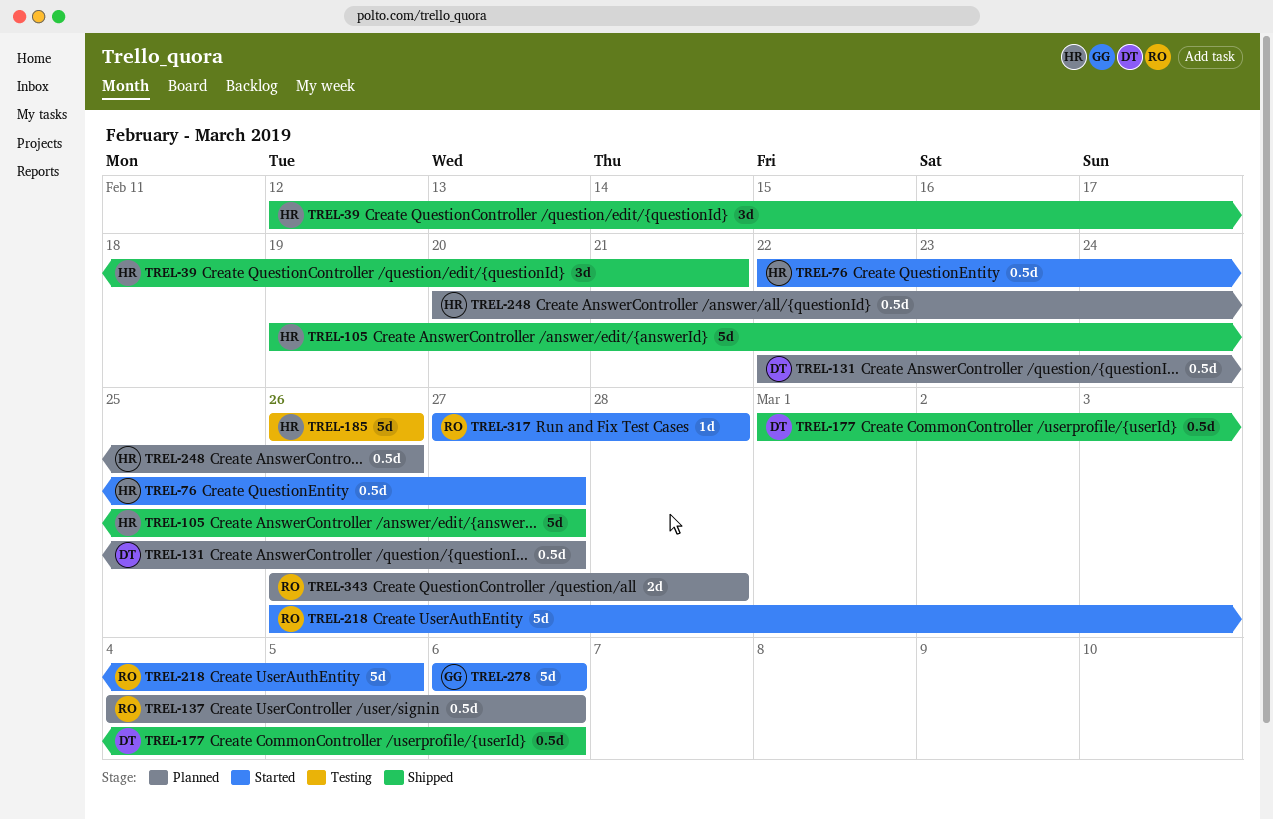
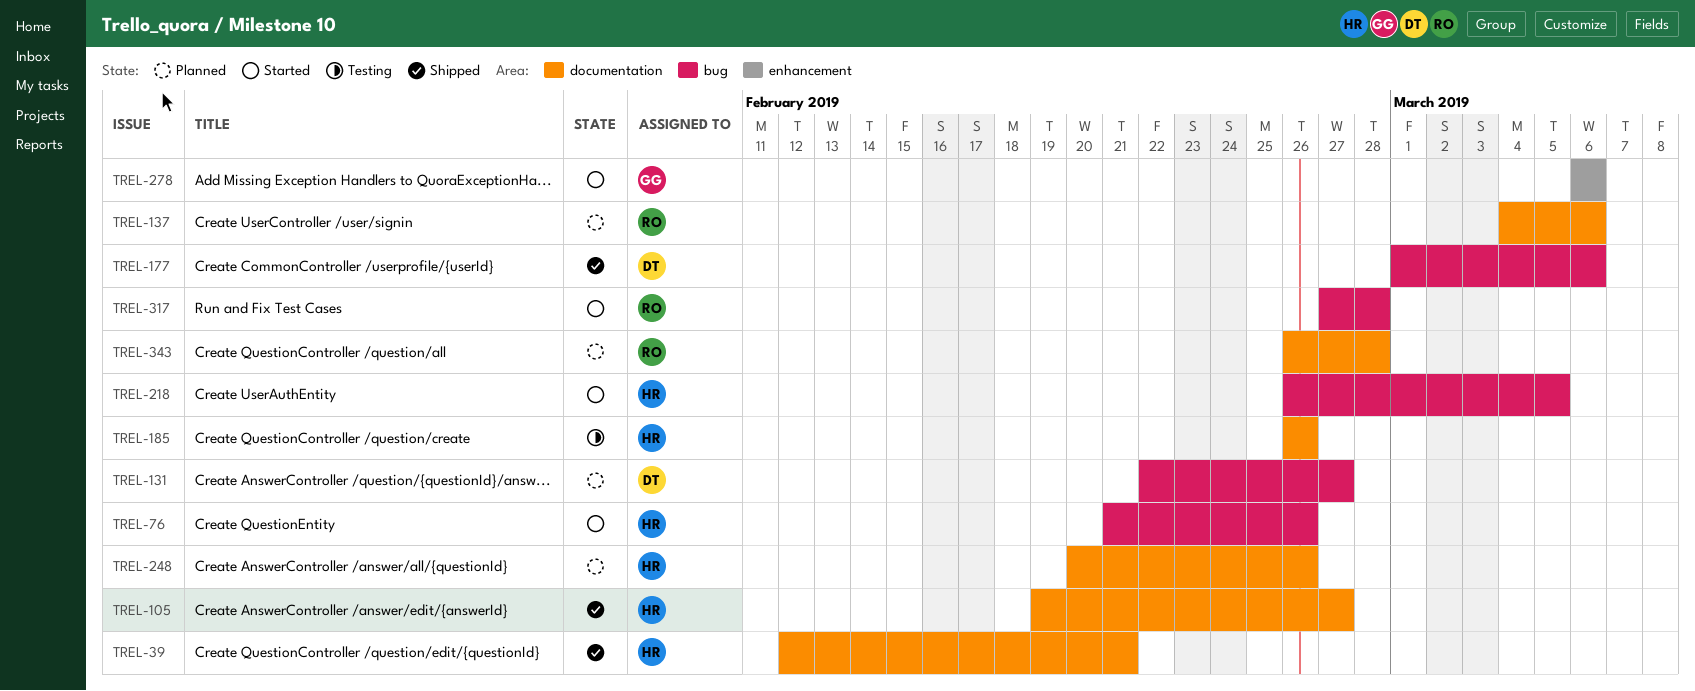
TREL-76, start: Feb 22 -> Feb 21
TREL-76, due: Feb 27 -> Feb 26
TREL-218, owner: RO -> HR

